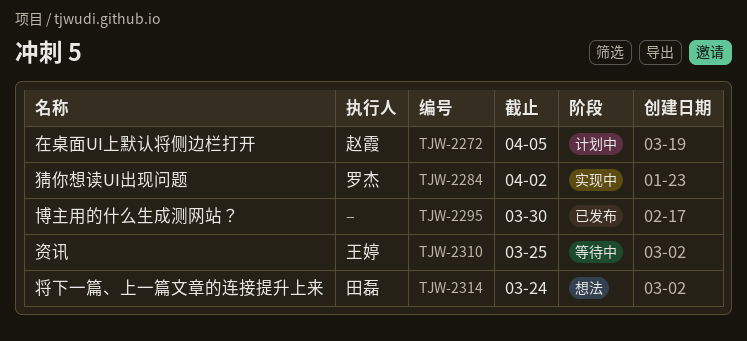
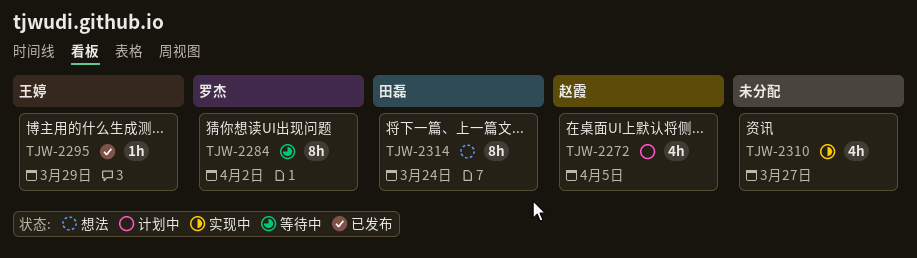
TJW-2284, status: 实现中 -> 等待中
TJW-2295, owner: none -> 王婷
TJW-2295, due: Mar 30 -> Mar 29
TJW-2310, status: 等待中 -> 实现中
TJW-2310, owner: 王婷 -> none
TJW-2310, due: Mar 25 -> Mar 27

